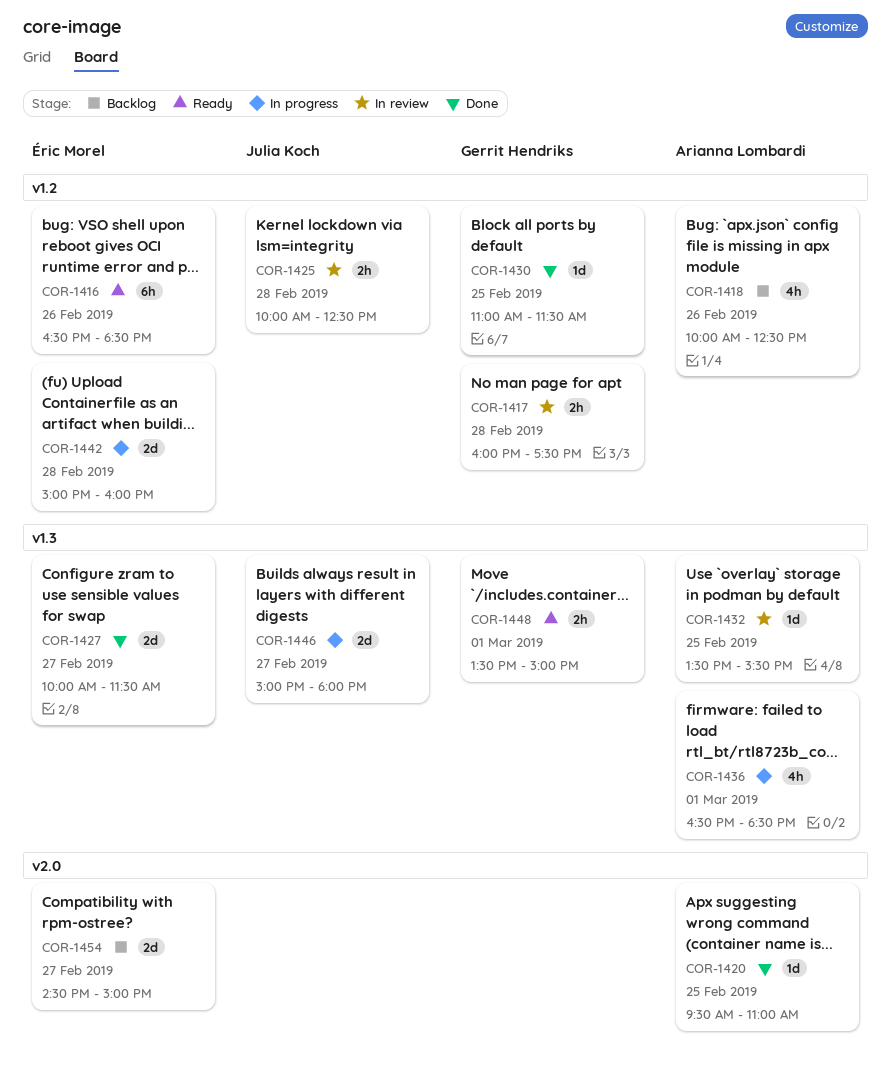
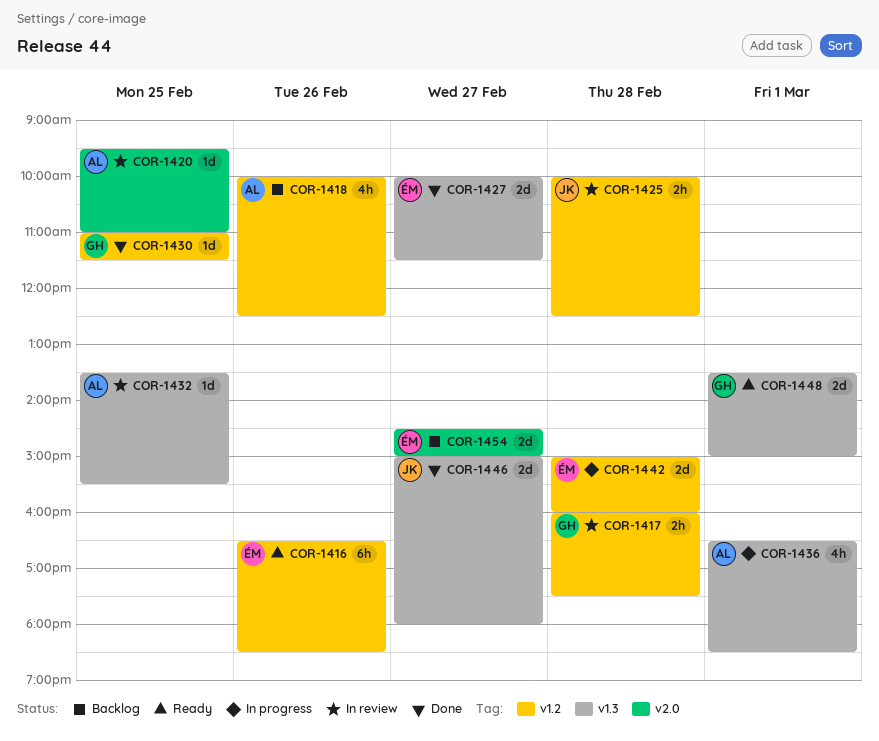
COR-1420, status: Done -> In review
COR-1446, status: In progress -> Done
COR-1448, estimate: 2h -> 2d

